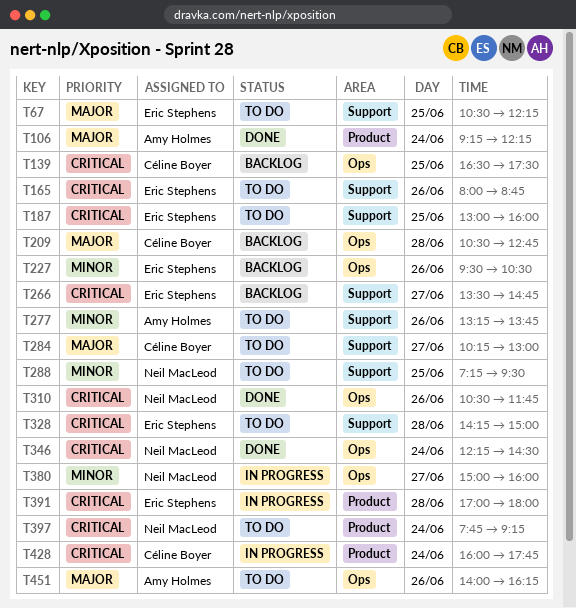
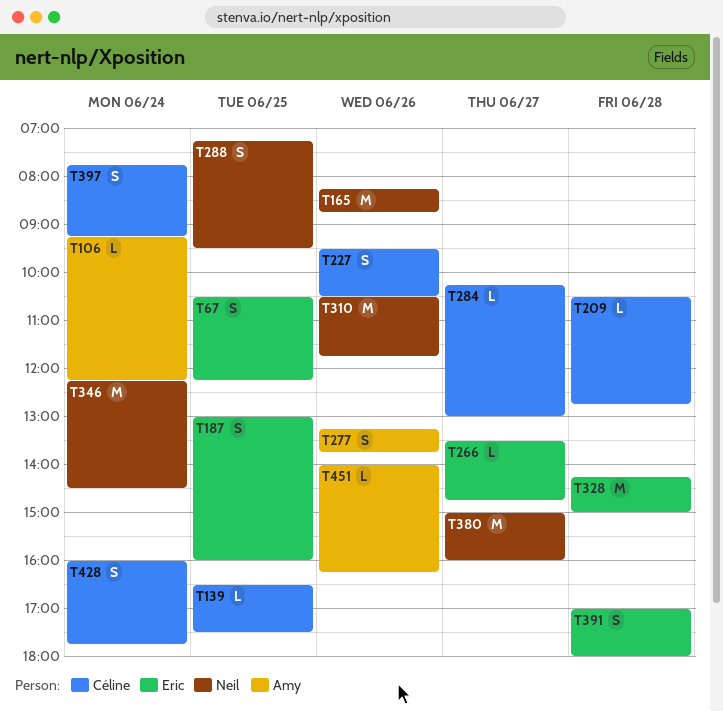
T165, owner: Eric Stephens -> Neil MacLeod
T165, begins: 08:00 -> 08:15
T227, owner: Eric Stephens -> Céline Boyer
T397, owner: Neil MacLeod -> Céline Boyer

